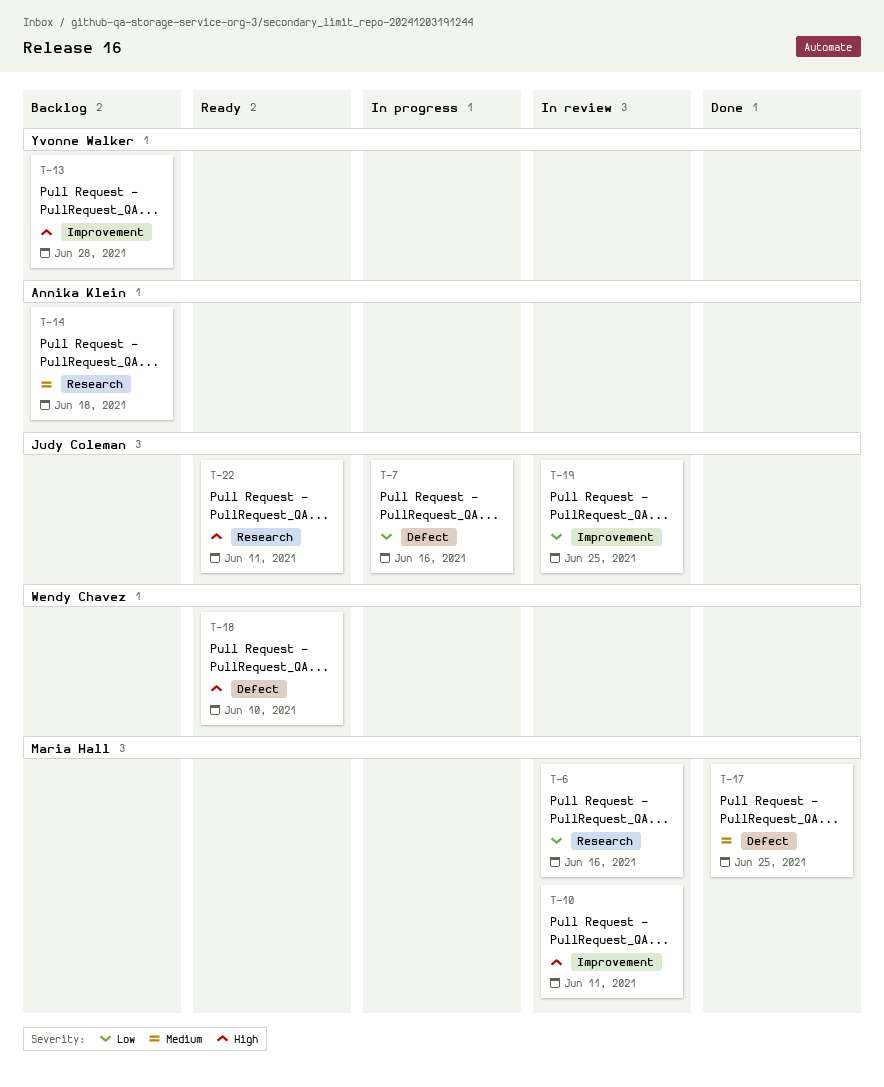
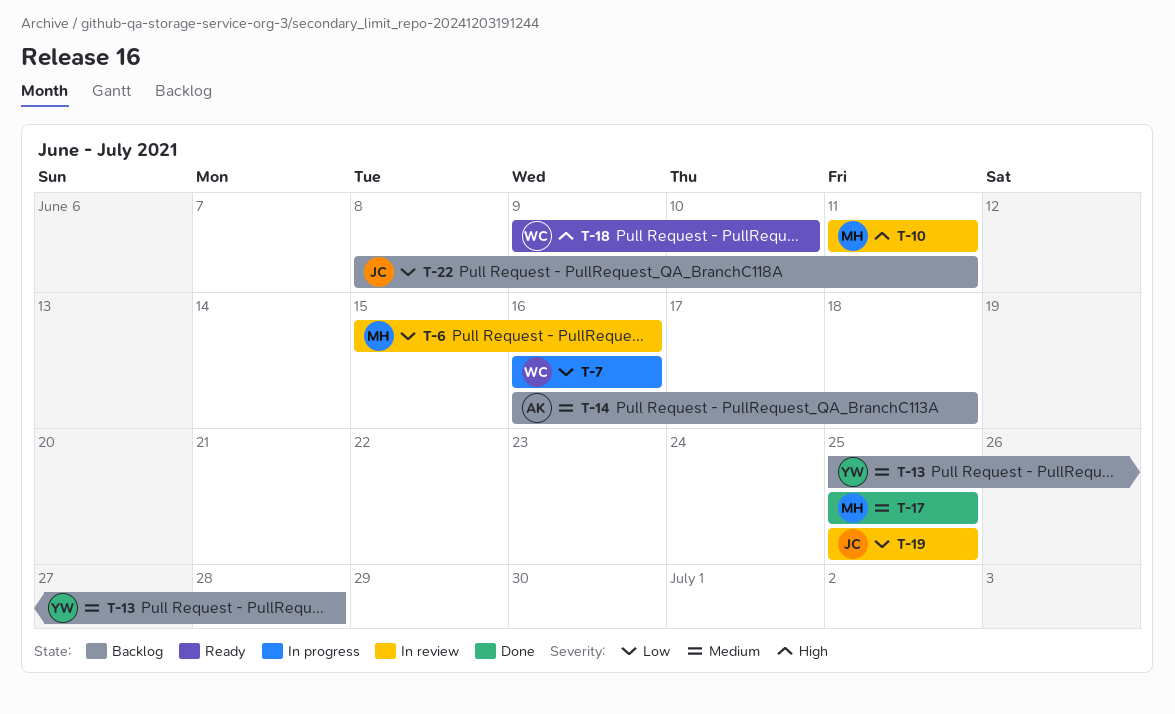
T-7, owner: Judy Coleman -> Wendy Chavez
T-13, priority: High -> Medium
T-22, status: Ready -> Backlog
T-22, priority: High -> Low

